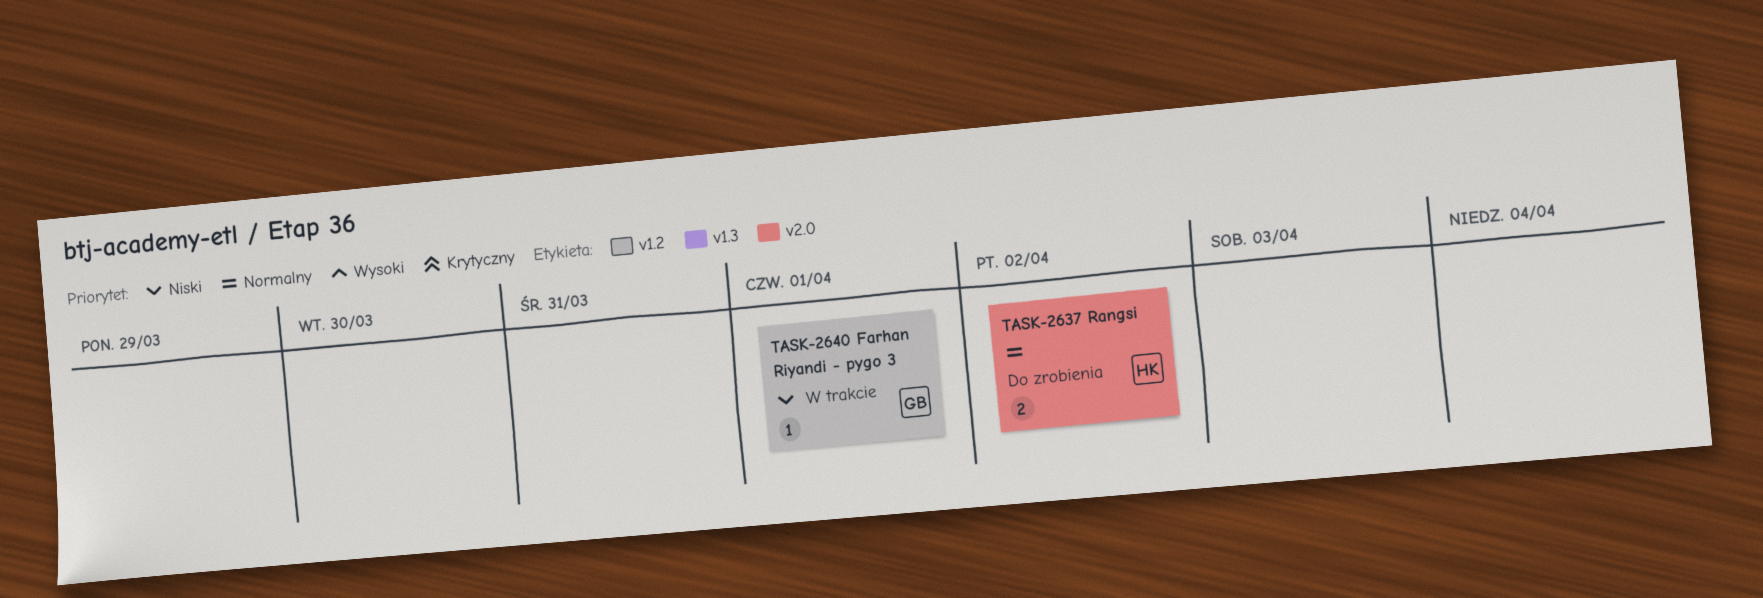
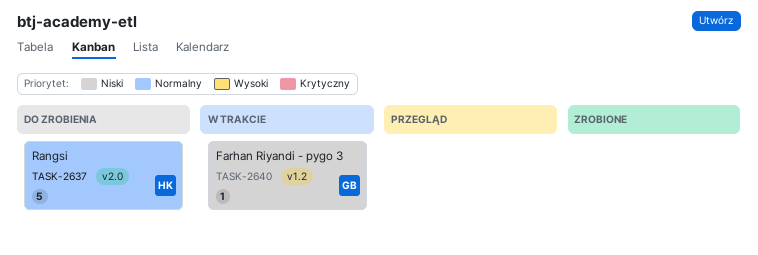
TASK-2637, estimate: 2 -> 5

